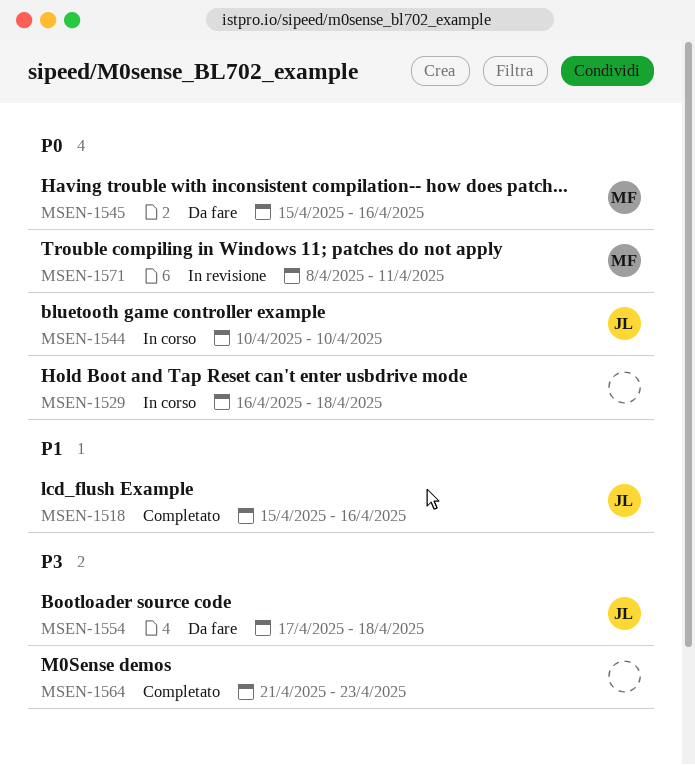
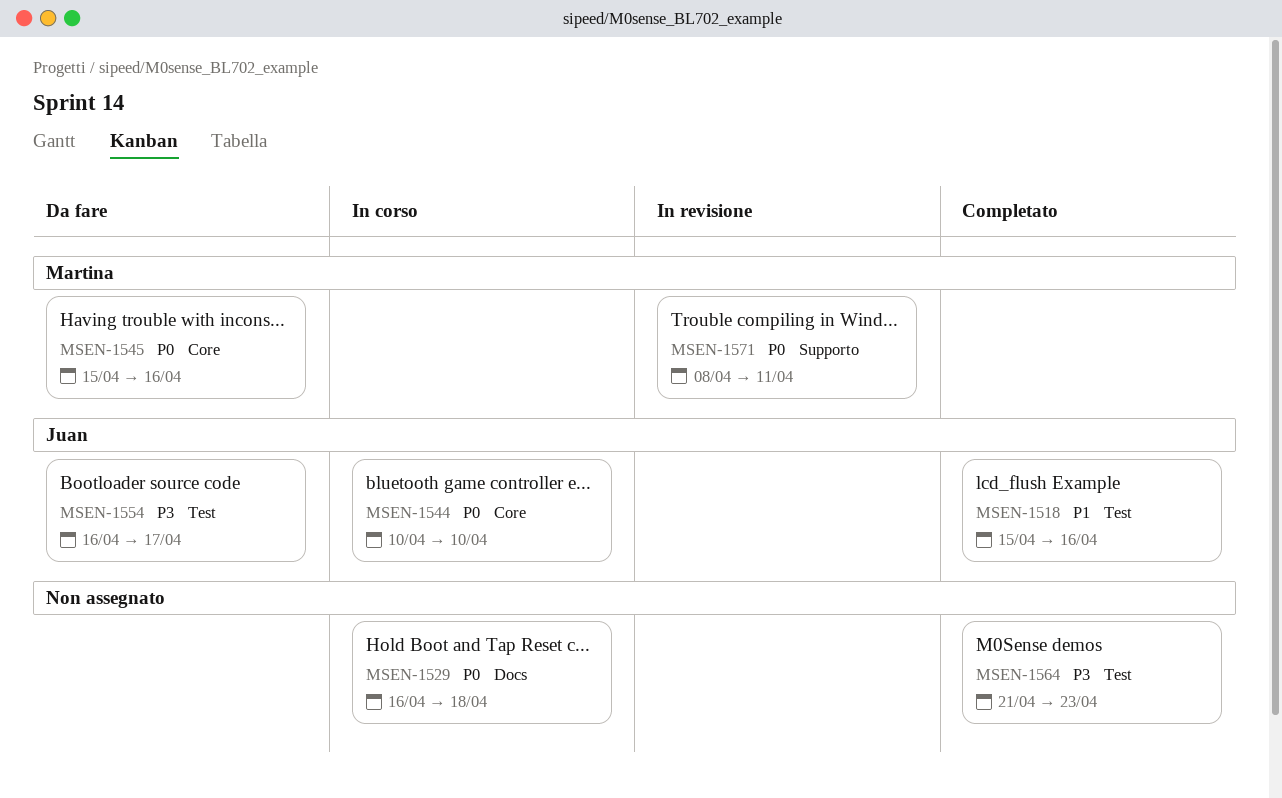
MSEN-1554, start: Apr 17 -> Apr 16
MSEN-1554, due: Apr 18 -> Apr 17

